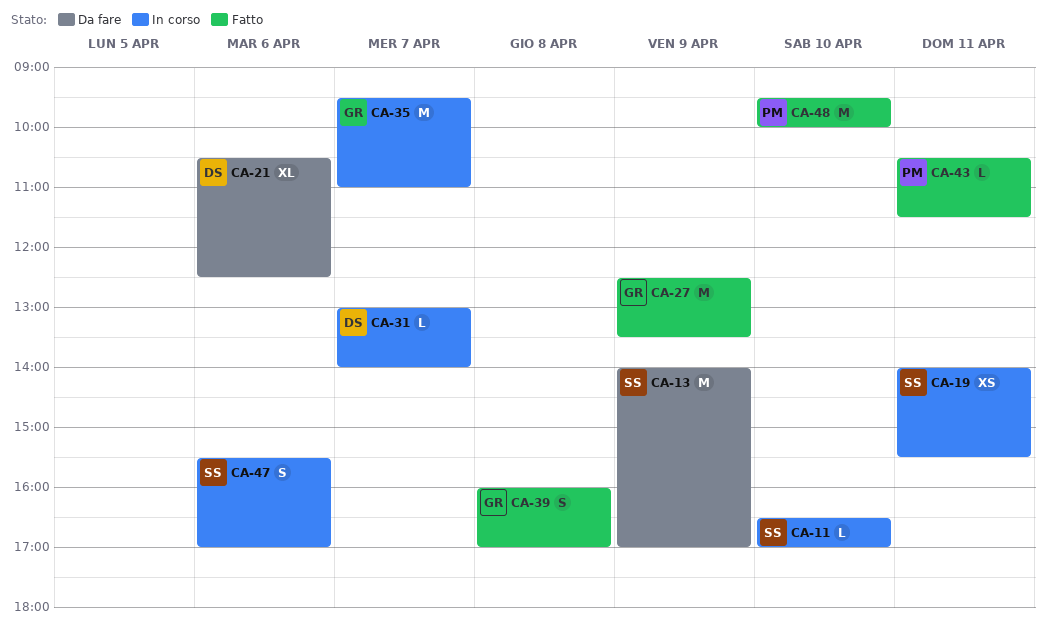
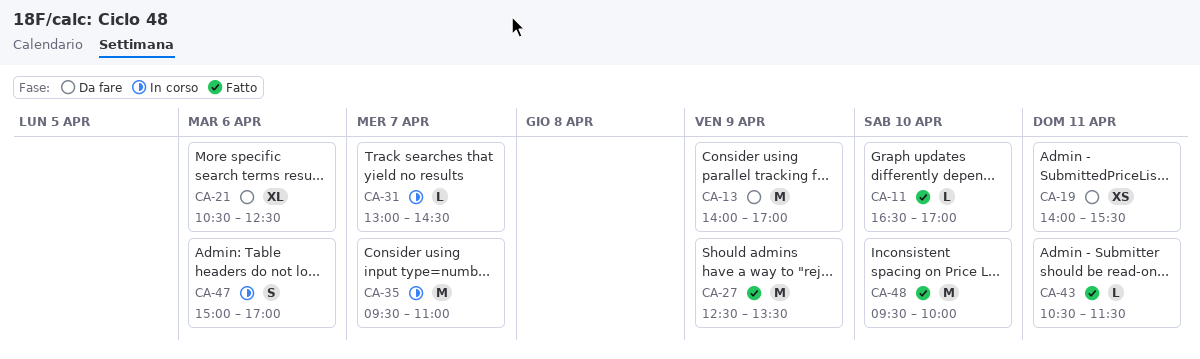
CA-11, status: In corso -> Fatto
CA-19, status: In corso -> Da fare
CA-31, ends: 14:00 -> 14:30
CA-39: present -> none
CA-47, begins: 15:30 -> 15:00

